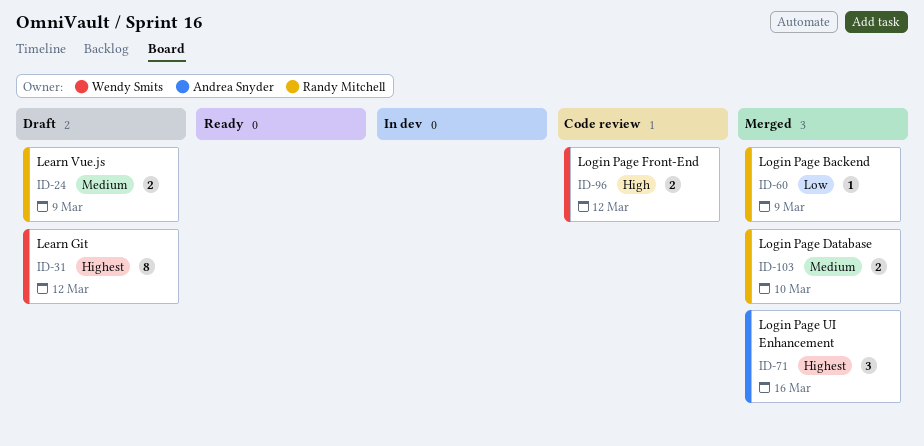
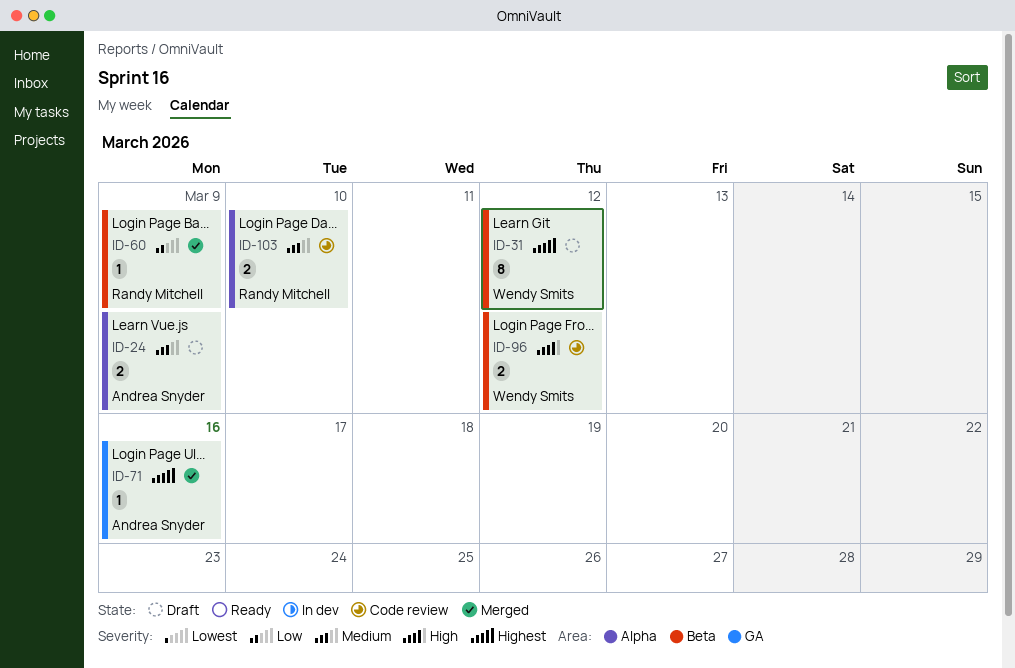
ID-24, owner: Randy Mitchell -> Andrea Snyder
ID-71, estimate: 3 -> 1
ID-103, status: Merged -> Code review

